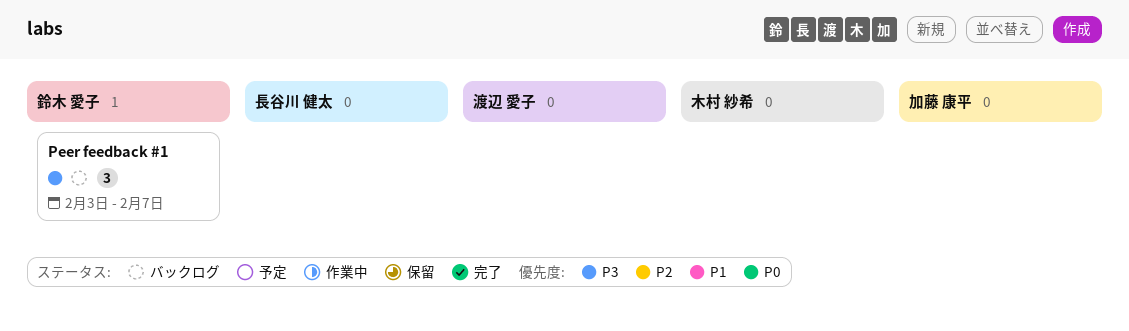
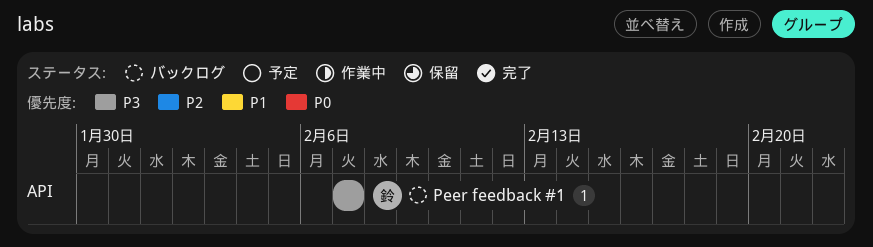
Peer feedback #1, estimate: 3 -> 1
Peer feedback #1, start: Feb 3 -> Feb 7

